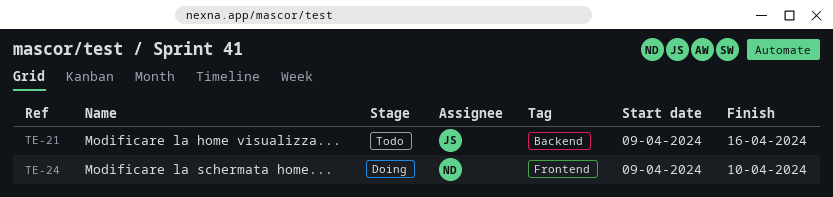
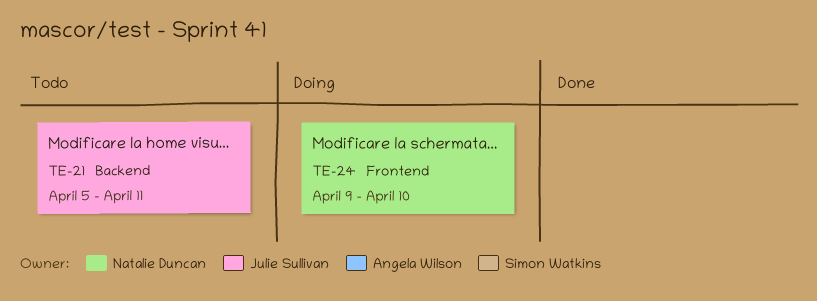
TE-21, start: Apr 9 -> Apr 5
TE-21, due: Apr 16 -> Apr 11

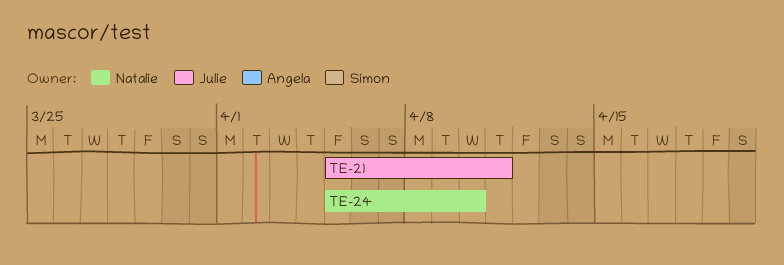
TE-24, start: Apr 9 -> Apr 5

